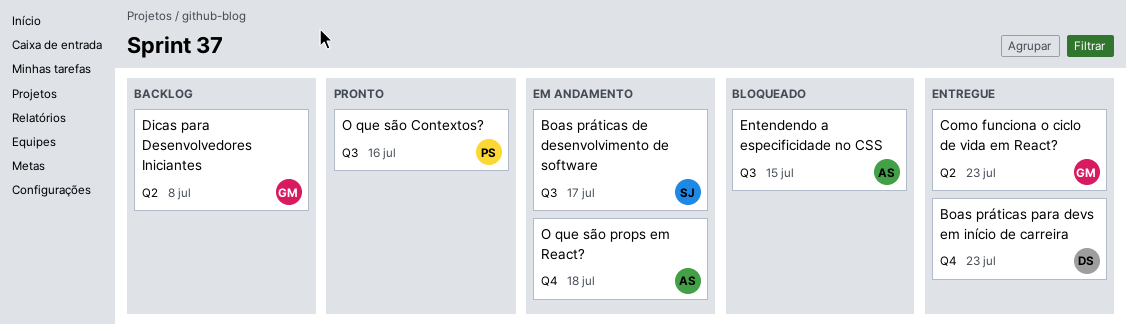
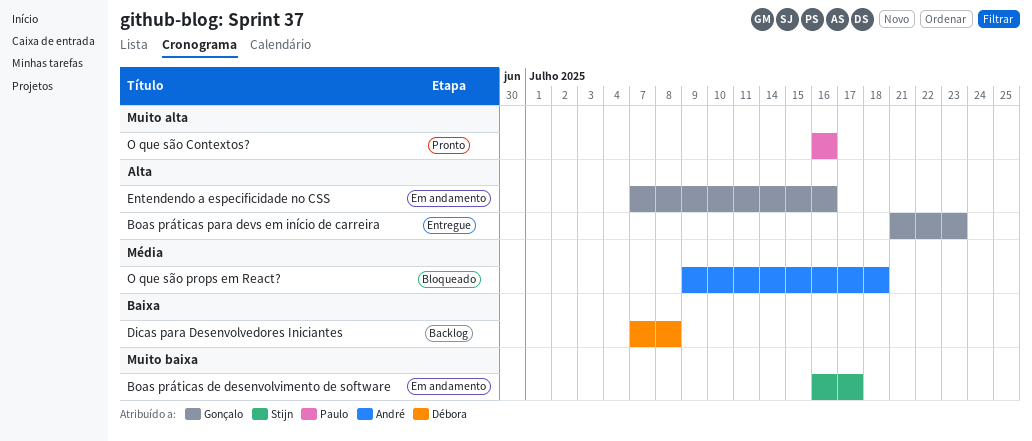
Boas práticas para devs em início de carreira, owner: Débora -> Gonçalo
Como funciona o ciclo de vida em React?: present -> none
Dicas para Desenvolvedores Iniciantes, owner: Gonçalo -> Débora
Entendendo a especificidade no CSS, status: Bloqueado -> Em andamento
Entendendo a especificidade no CSS, owner: André -> Gonçalo
Entendendo a especificidade no CSS, due: Jul 15 -> Jul 16
O que são props em React?, status: Em andamento -> Bloqueado

